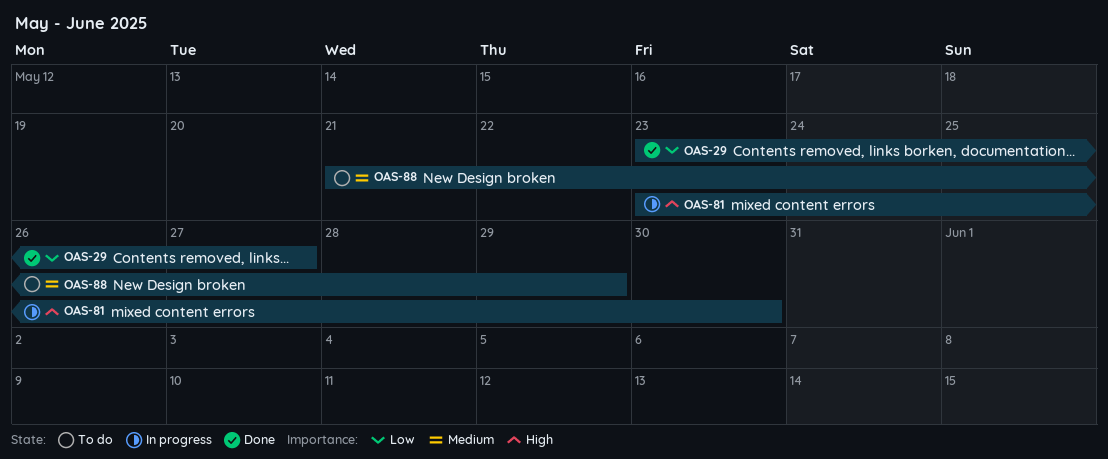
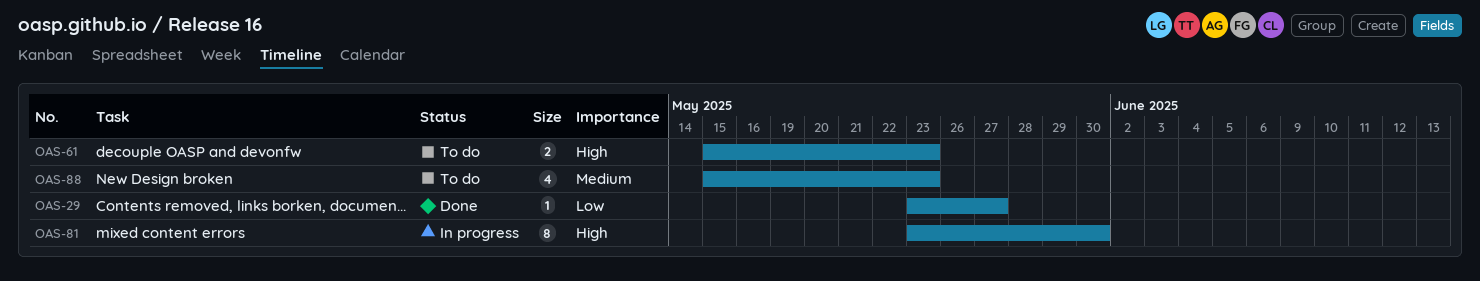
OAS-61: none -> present
OAS-88, start: May 21 -> May 15
OAS-88, due: May 29 -> May 23

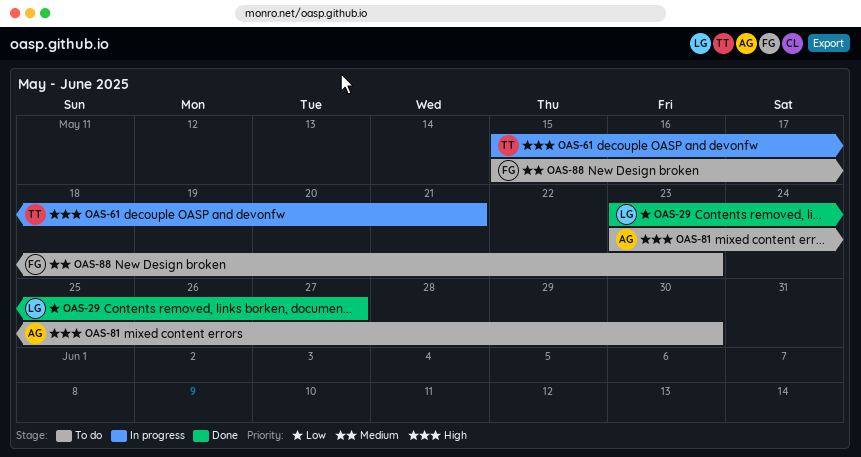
OAS-61, status: To do -> In progress
OAS-61, due: May 23 -> May 21
OAS-81, status: In progress -> To do

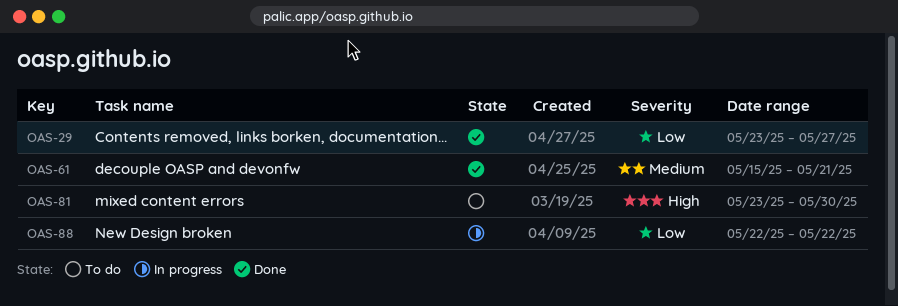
OAS-61, status: In progress -> Done
OAS-61, priority: High -> Medium
OAS-88, status: To do -> In progress
OAS-88, priority: Medium -> Low
OAS-88, start: May 15 -> May 22
OAS-88, due: May 23 -> May 22

